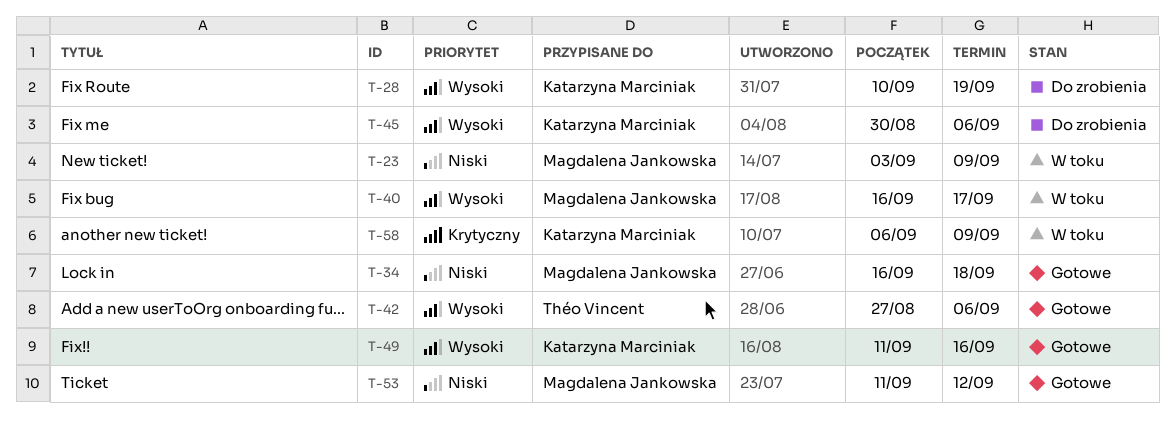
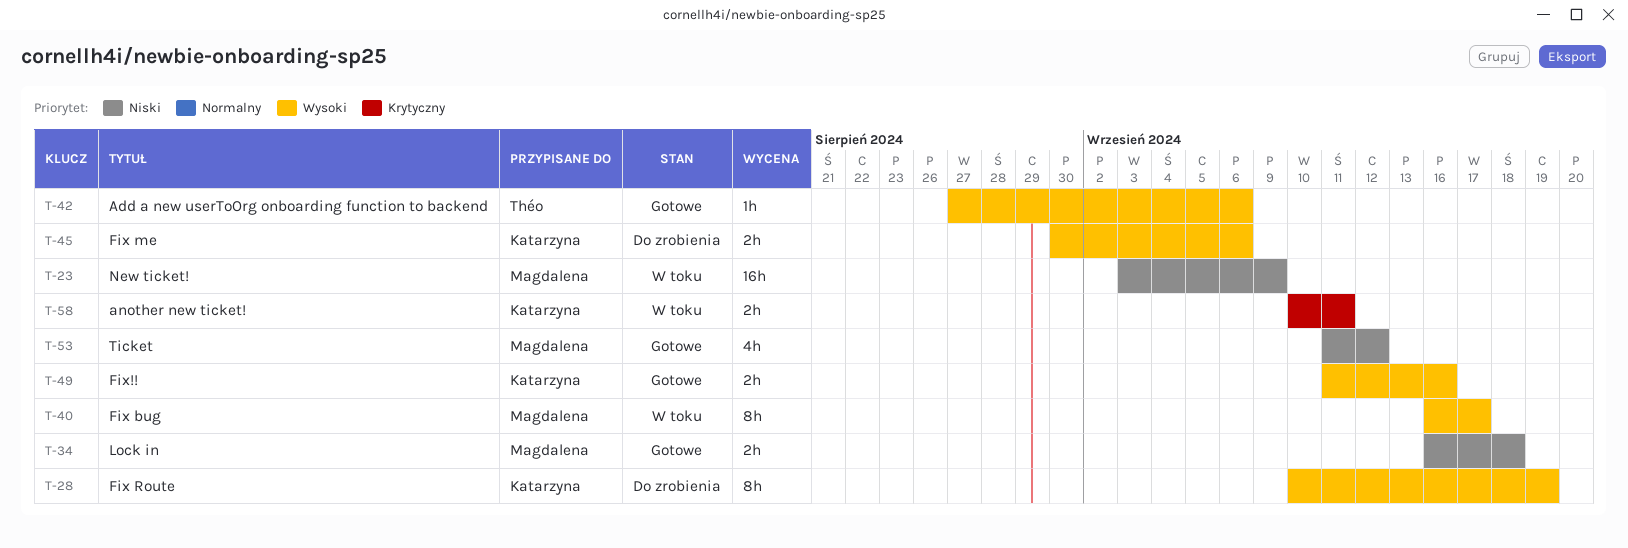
T-58, start: Sep 6 -> Sep 10
T-58, due: Sep 9 -> Sep 11

